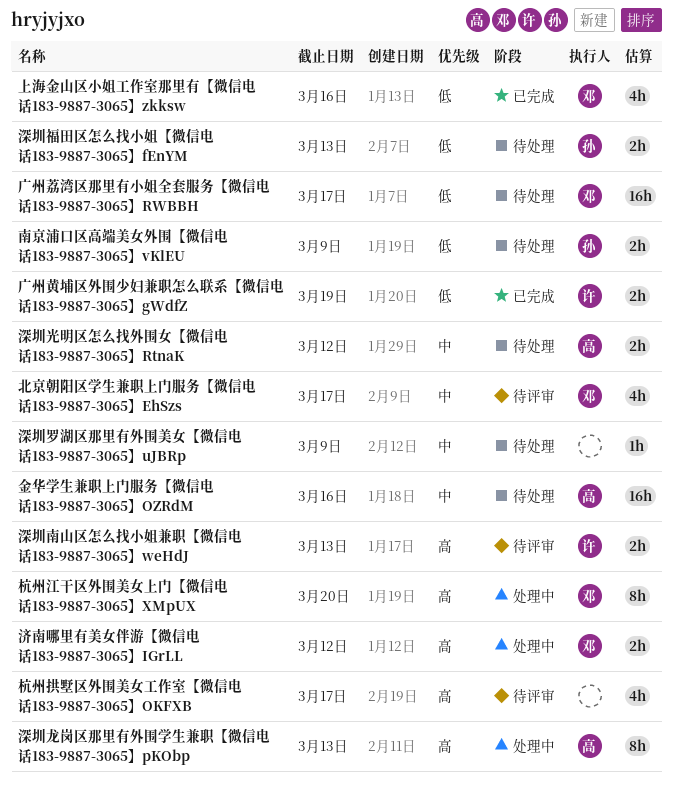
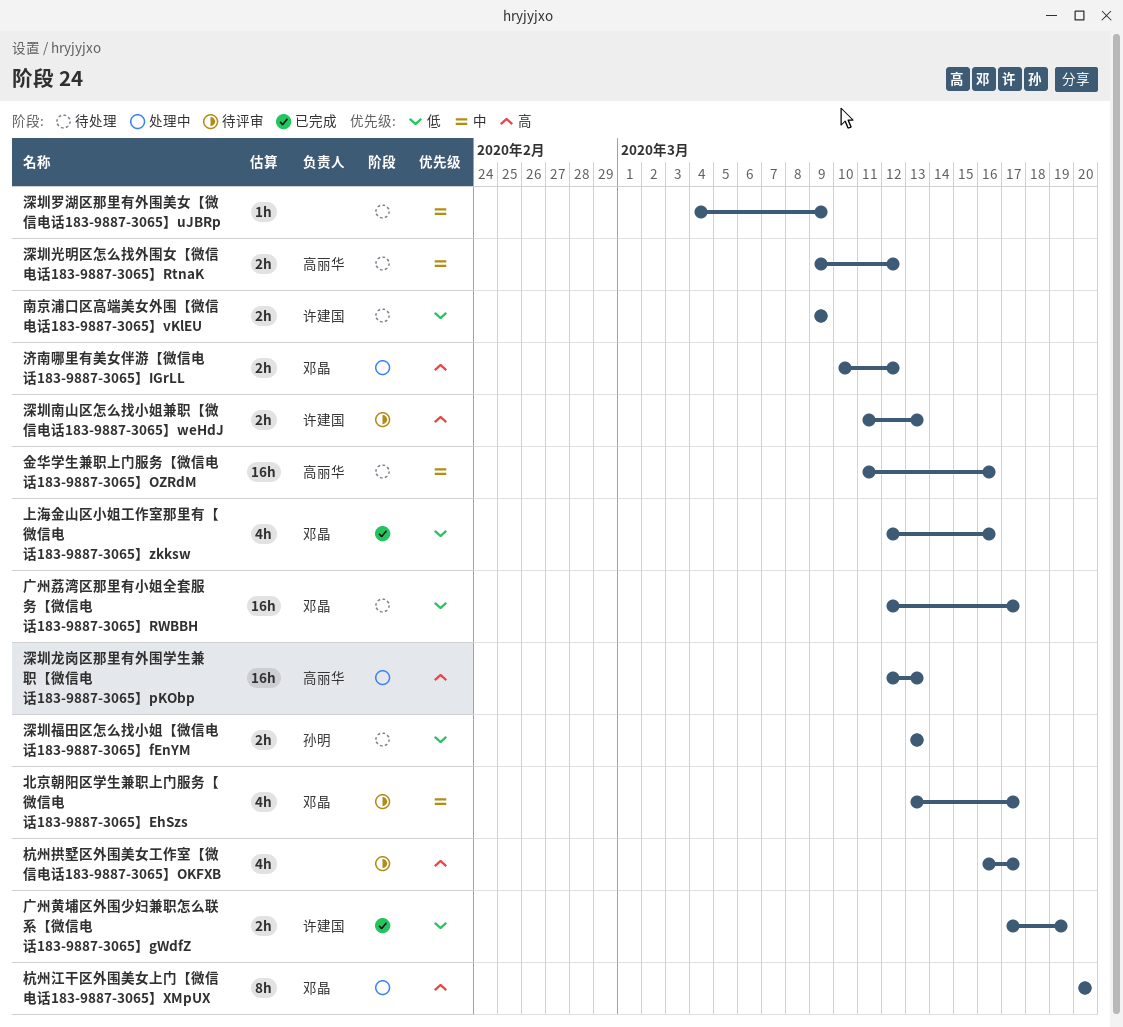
南京浦口区高端美女外围【微信电话183-9887-3065】vKlEU, owner: 孙明 -> 许建国
深圳龙岗区那里有外围学生兼职【微信电话183-9887-3065】pKObp, estimate: 8h -> 16h

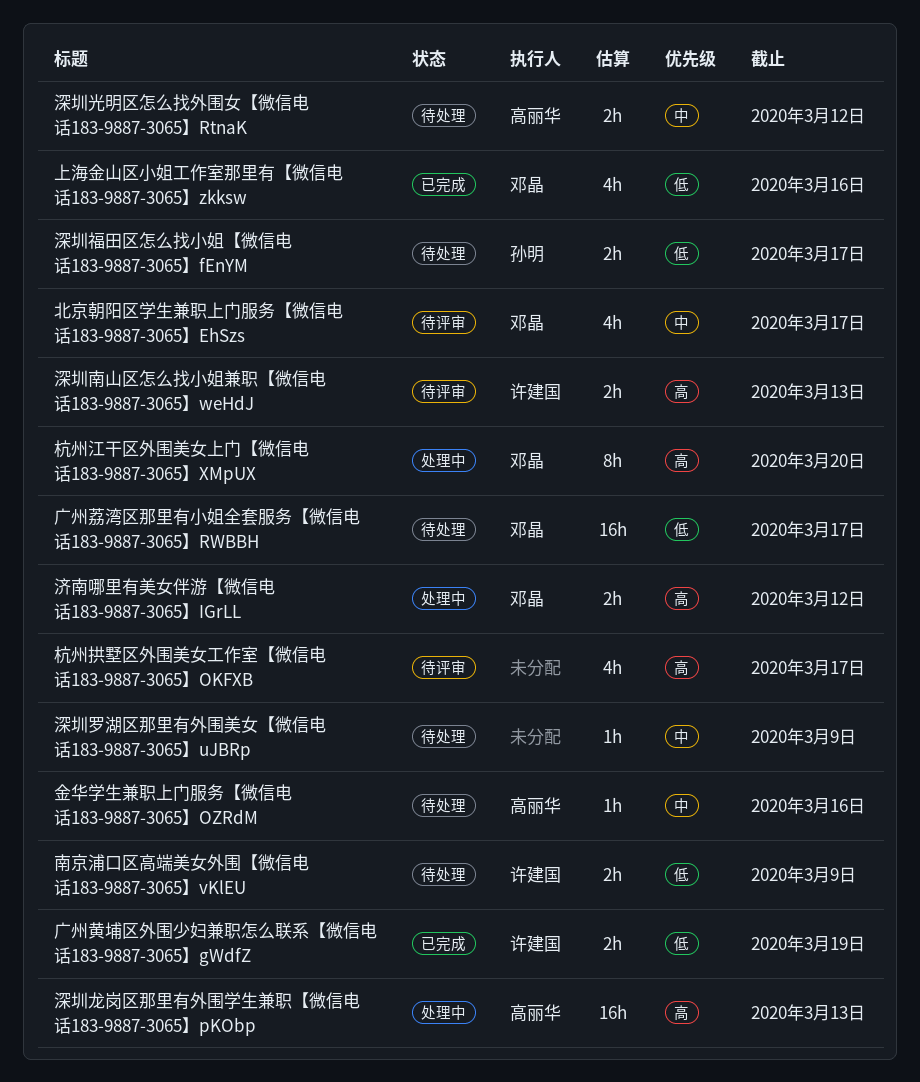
深圳福田区怎么找小姐【微信电话183-9887-3065】fEnYM, due: Mar 13 -> Mar 17
金华学生兼职上门服务【微信电话183-9887-3065】OZRdM, estimate: 16h -> 1h

